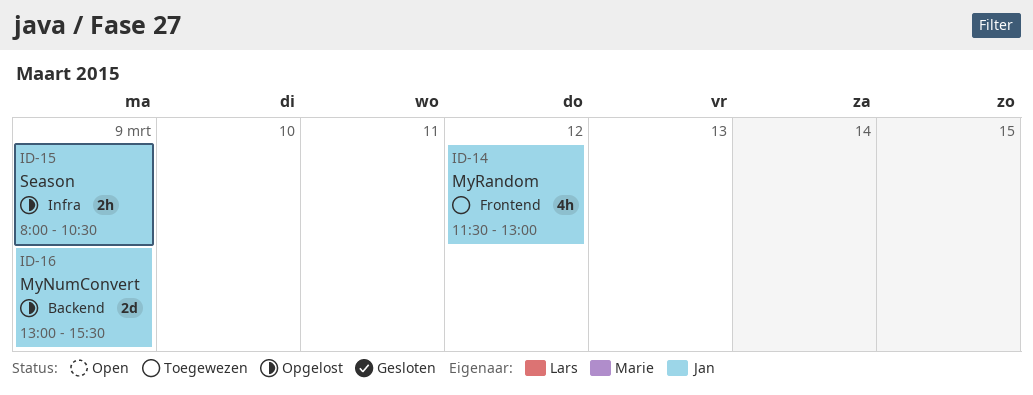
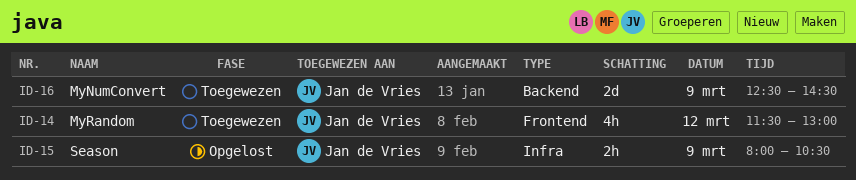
ID-16, status: Opgelost -> Toegewezen
ID-16, begins: 13:00 -> 12:30
ID-16, ends: 15:30 -> 14:30

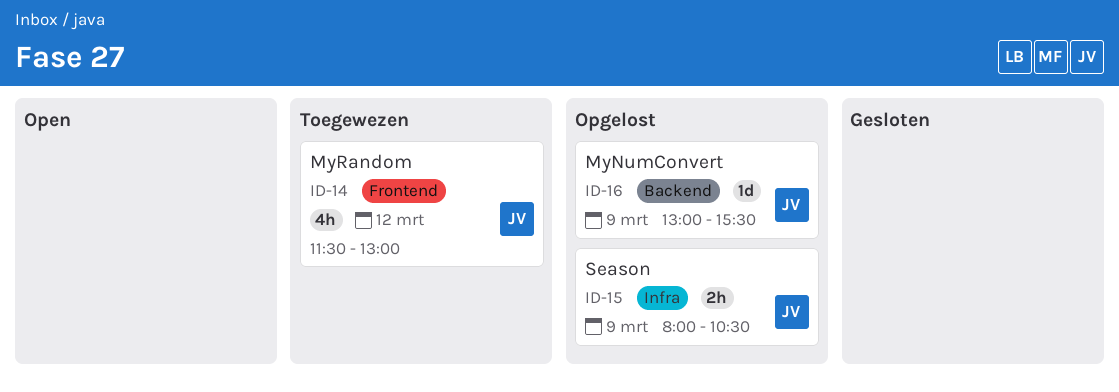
ID-16, status: Toegewezen -> Opgelost
ID-16, estimate: 2d -> 1d
ID-16, begins: 12:30 -> 13:00
ID-16, ends: 14:30 -> 15:30

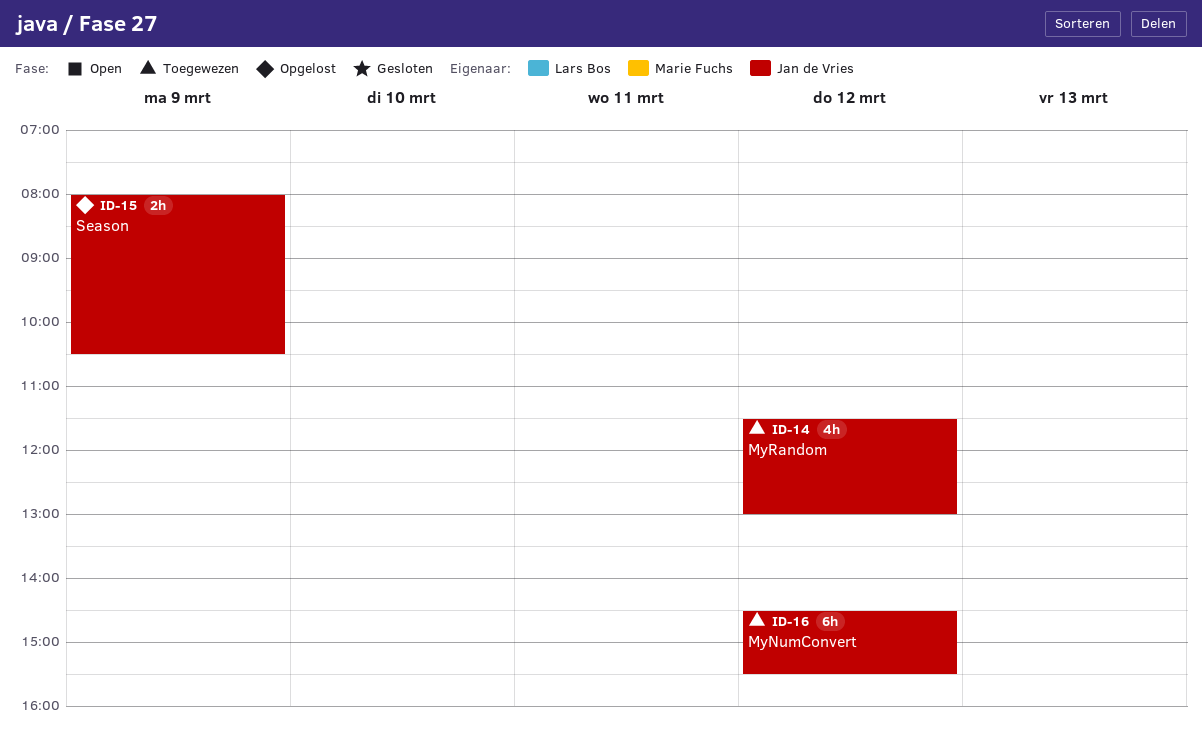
ID-16, status: Opgelost -> Toegewezen
ID-16, estimate: 1d -> 6h
ID-16, day: Mar 9 -> Mar 12
ID-16, begins: 13:00 -> 14:30

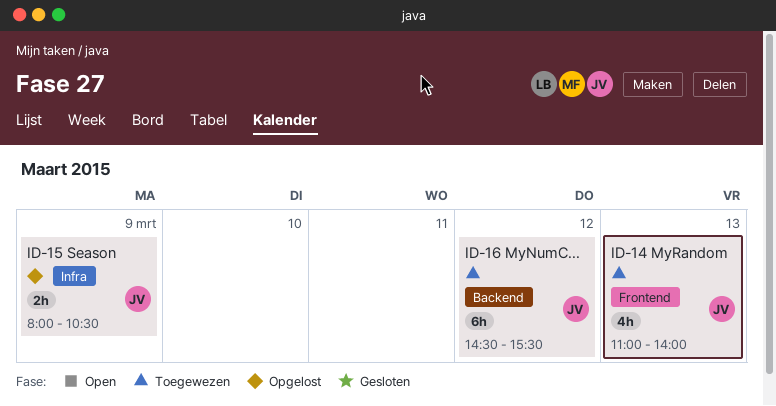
ID-14, day: Mar 12 -> Mar 13
ID-14, begins: 11:30 -> 11:00
ID-14, ends: 13:00 -> 14:00

